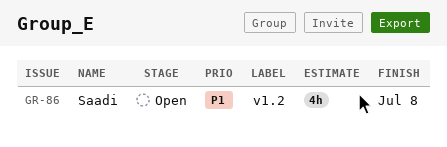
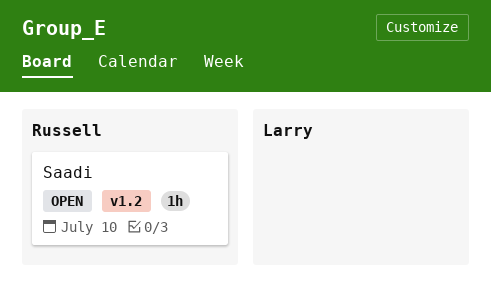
Saadi, estimate: 4h -> 1h
Saadi, due: Jul 8 -> Jul 10

